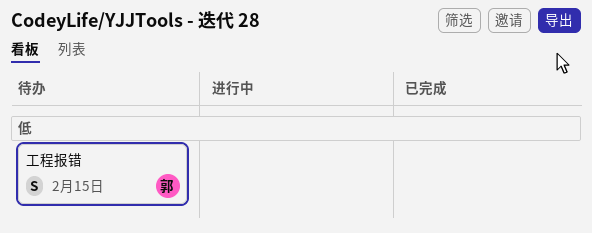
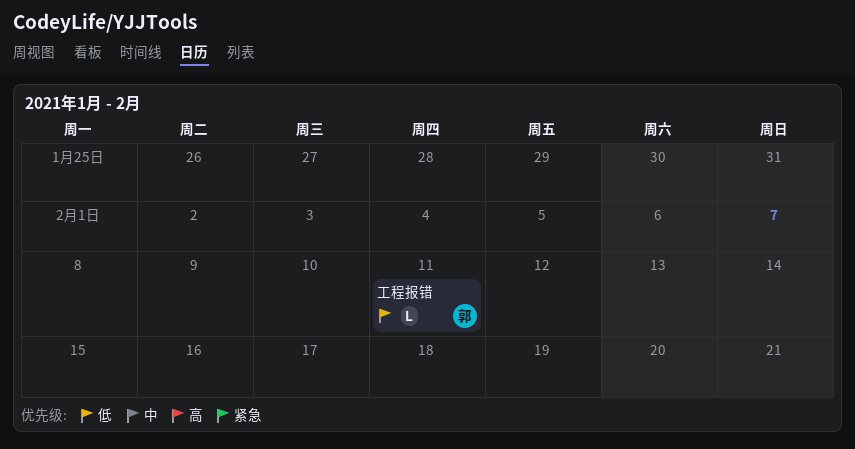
工程报错, estimate: S -> L
工程报错, due: Feb 15 -> Feb 11

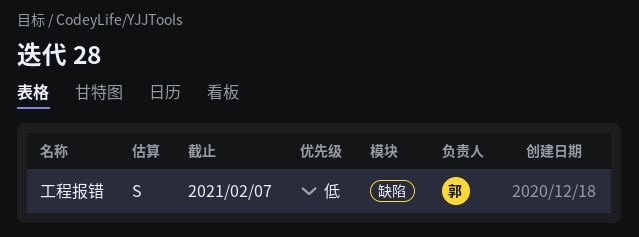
工程报错, estimate: L -> S
工程报错, due: Feb 11 -> Feb 7

